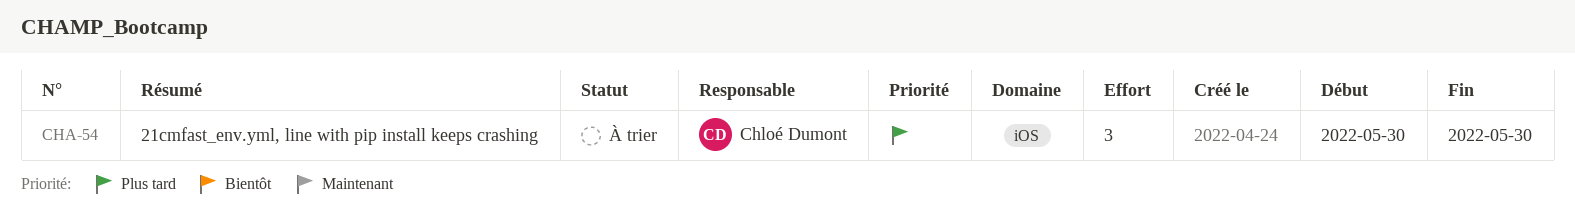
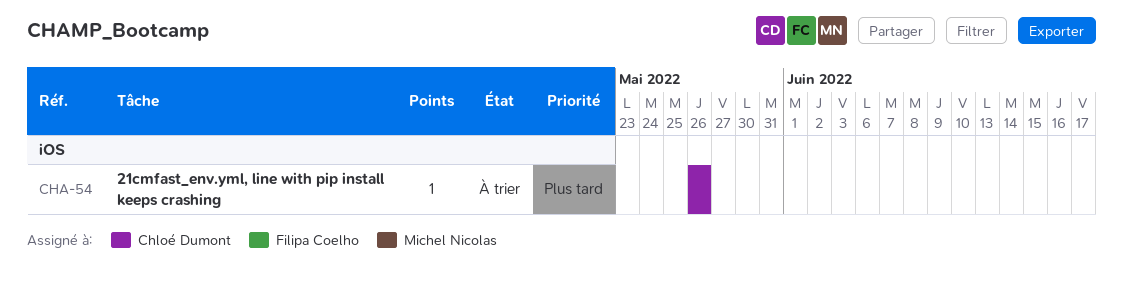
CHA-54, estimate: 3 -> 1
CHA-54, start: May 30 -> May 26
CHA-54, due: May 30 -> May 26

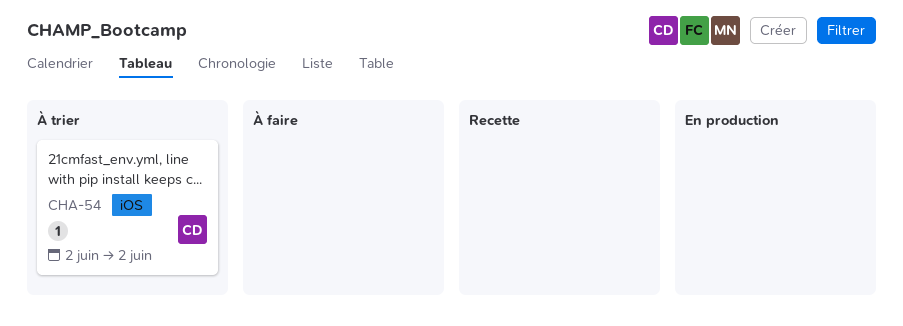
CHA-54, start: May 26 -> Jun 2
CHA-54, due: May 26 -> Jun 2

